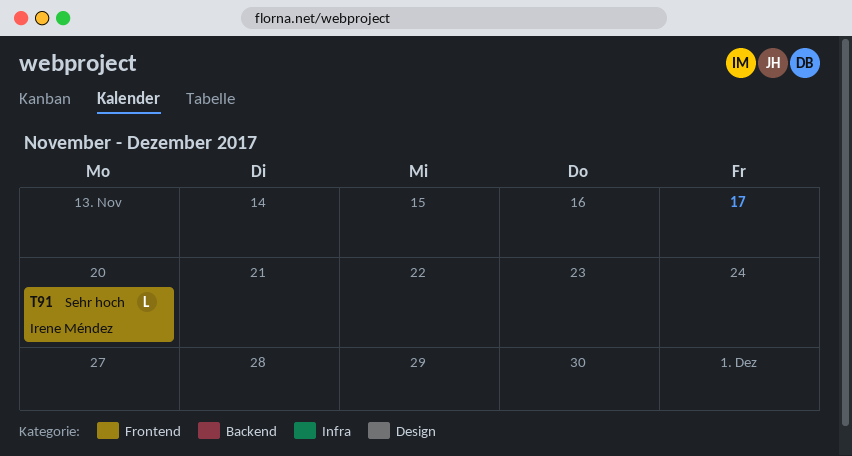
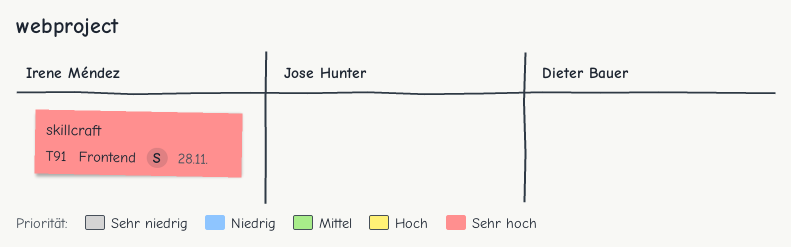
T91, estimate: L -> S
T91, due: Nov 20 -> Nov 28

